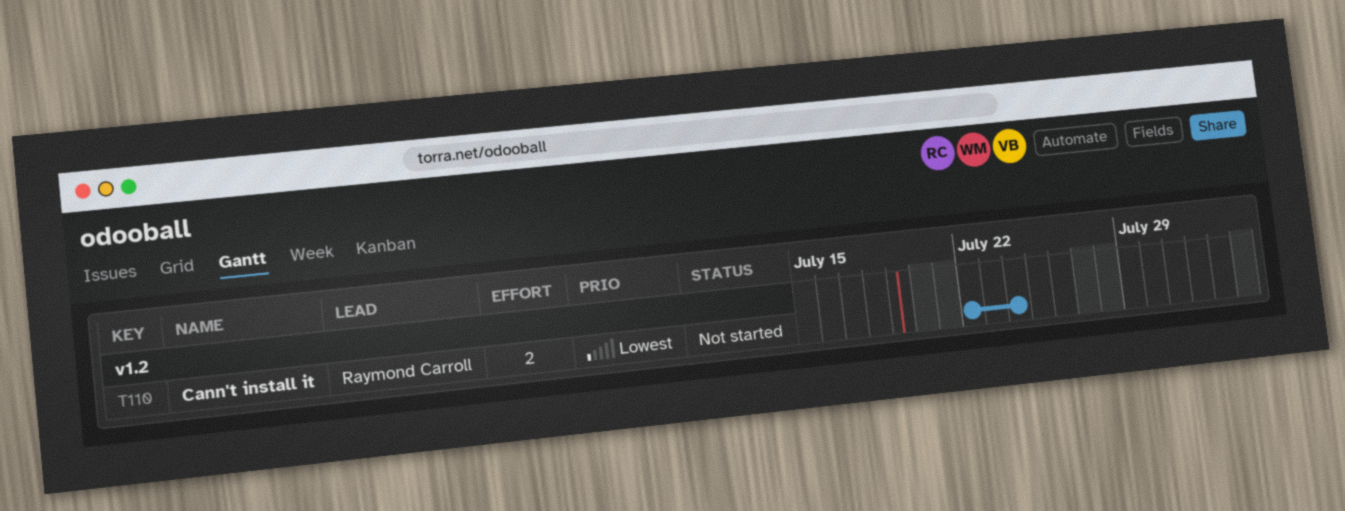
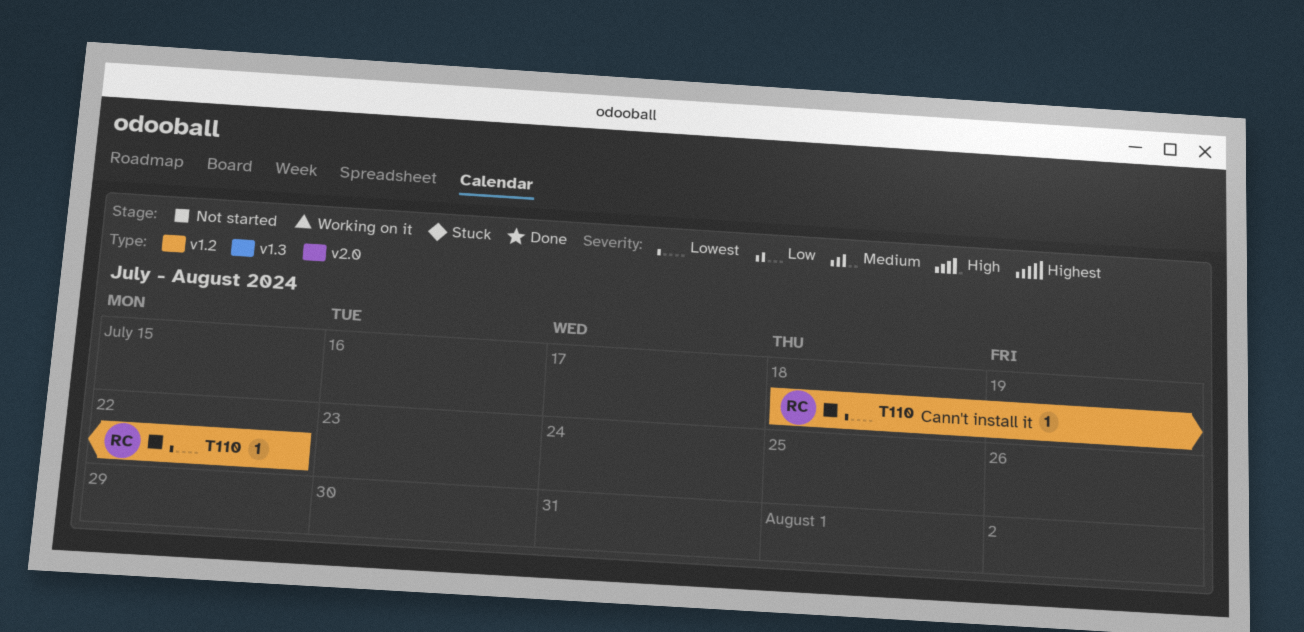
T110, estimate: 2 -> 1
T110, start: Jul 22 -> Jul 18
T110, due: Jul 24 -> Jul 22

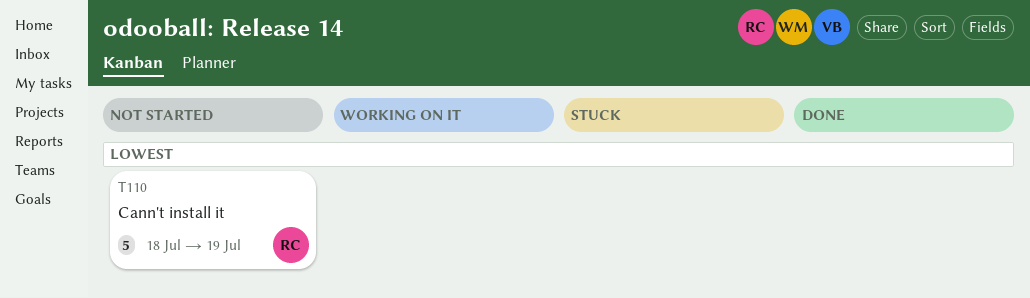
T110, estimate: 1 -> 5
T110, due: Jul 22 -> Jul 19

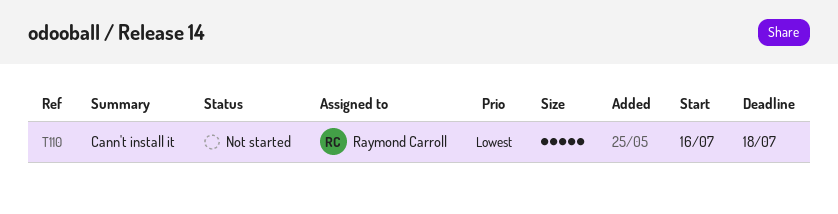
T110, start: Jul 18 -> Jul 16
T110, due: Jul 19 -> Jul 18

